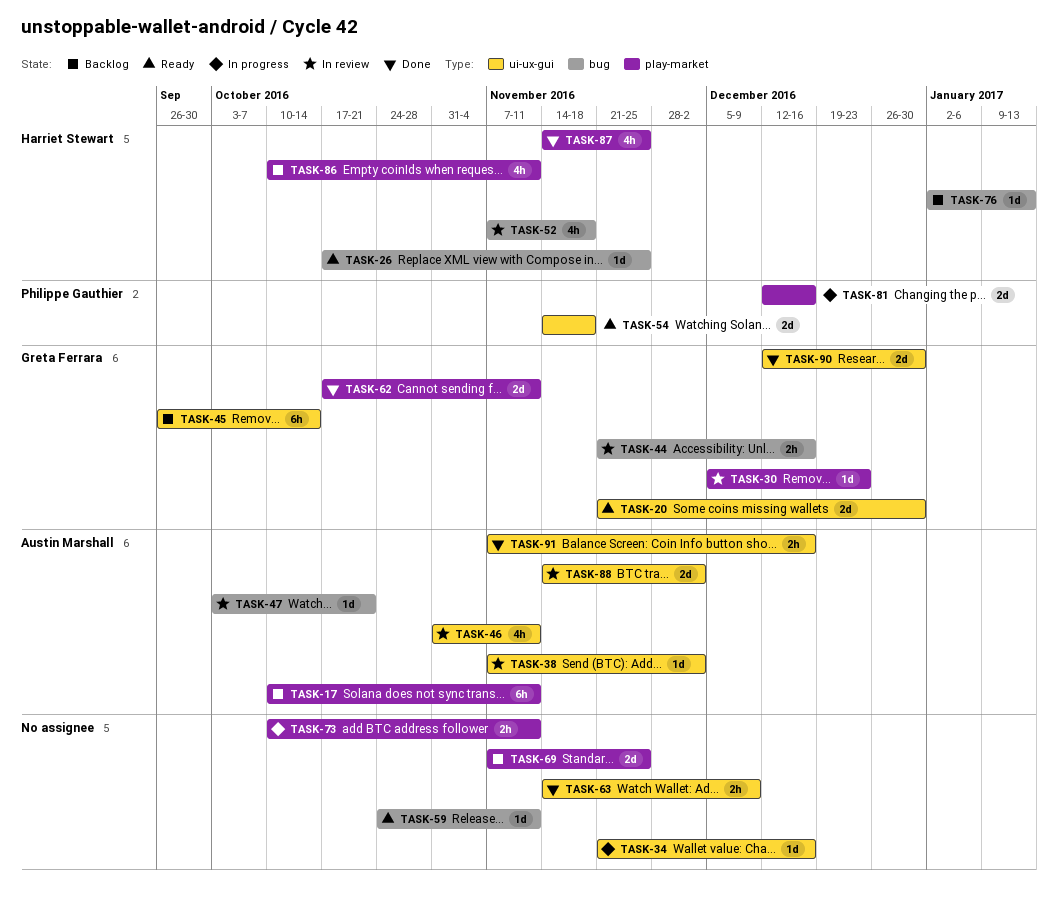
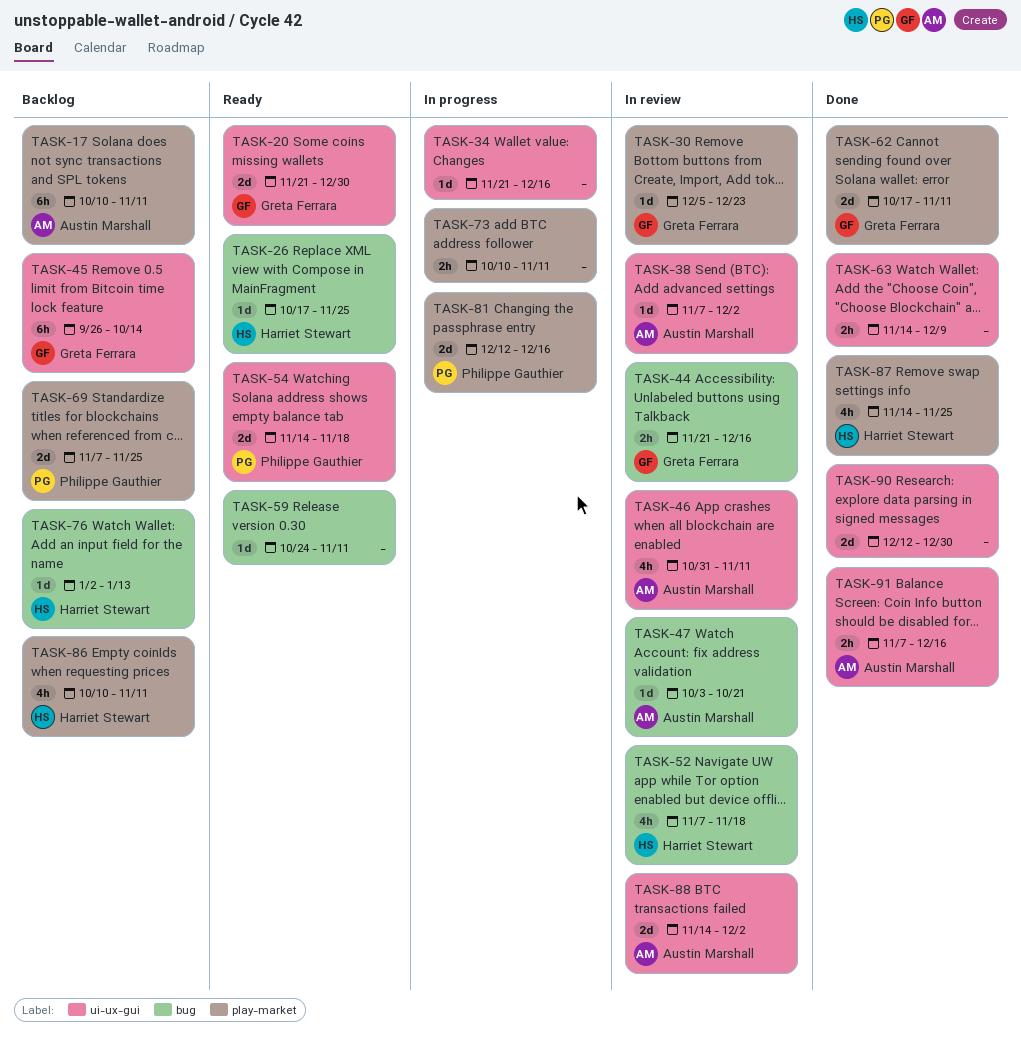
TASK-69, owner: none -> Philippe Gauthier
TASK-90, owner: Greta Ferrara -> none

